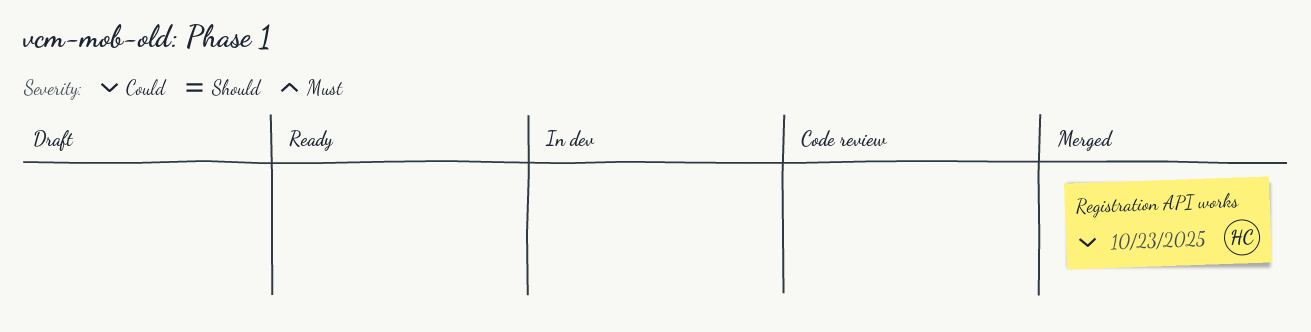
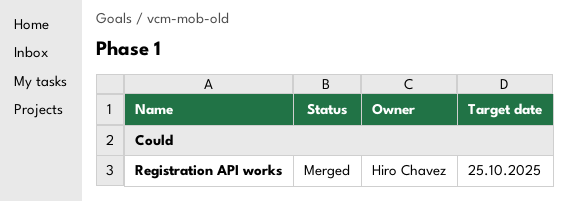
Registration API works, due: Oct 23 -> Oct 25

